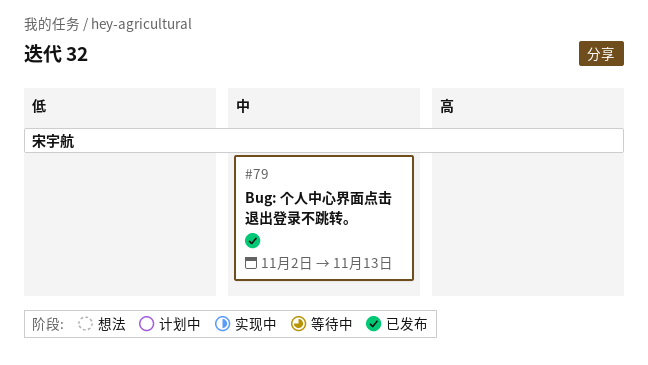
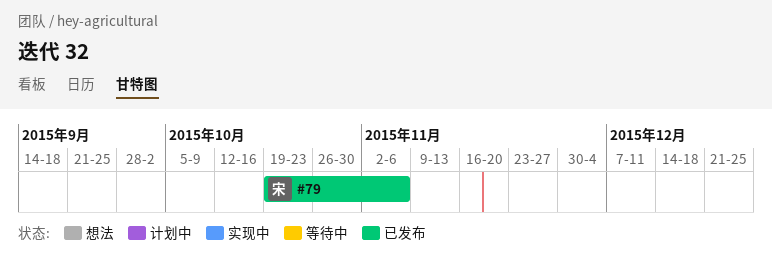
#79, start: Nov 2 -> Oct 19
#79, due: Nov 13 -> Nov 6

